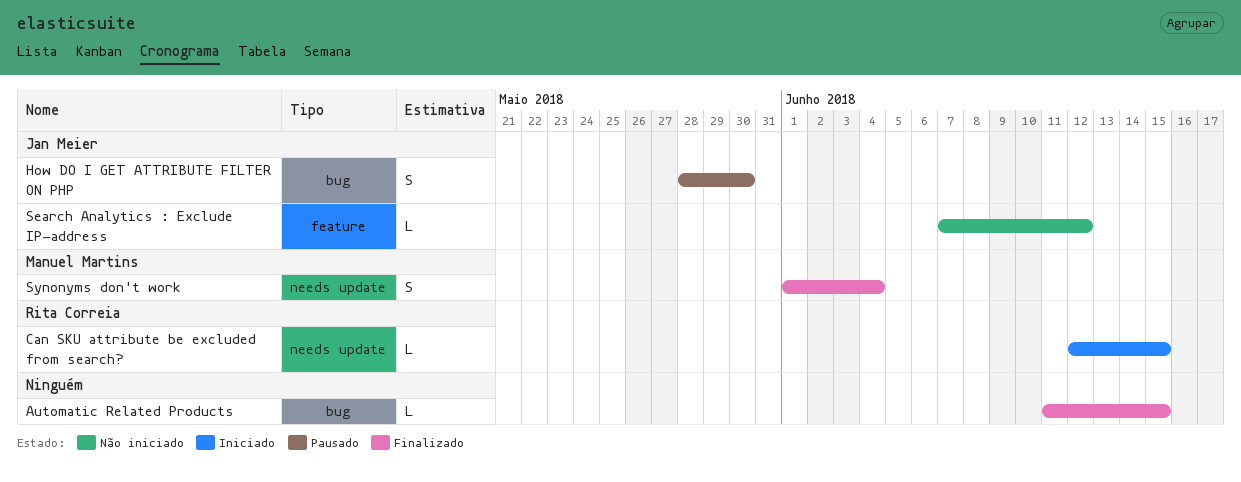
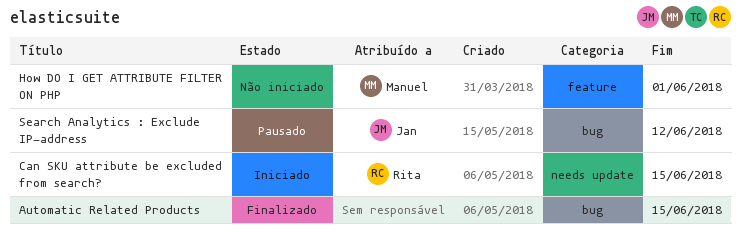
How DO I GET ATTRIBUTE FILTER ON PHP, status: Pausado -> Não iniciado
How DO I GET ATTRIBUTE FILTER ON PHP, owner: Jan Meier -> Manuel Martins
How DO I GET ATTRIBUTE FILTER ON PHP, label: bug -> feature
How DO I GET ATTRIBUTE FILTER ON PHP, due: May 30 -> Jun 1
Search Analytics : Exclude IP-address, status: Não iniciado -> Pausado
Search Analytics : Exclude IP-address, label: feature -> bug
Synonyms don't work: present -> none

